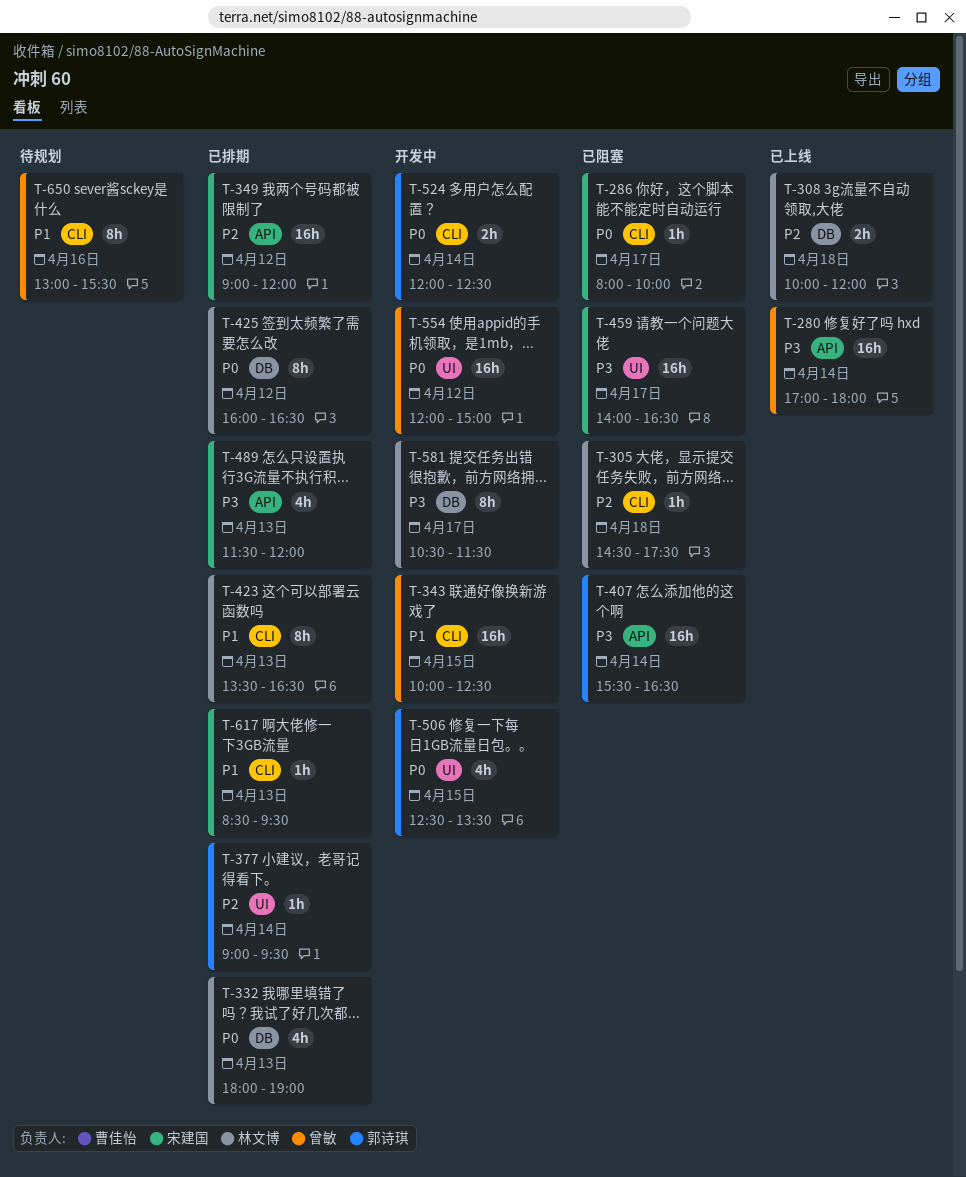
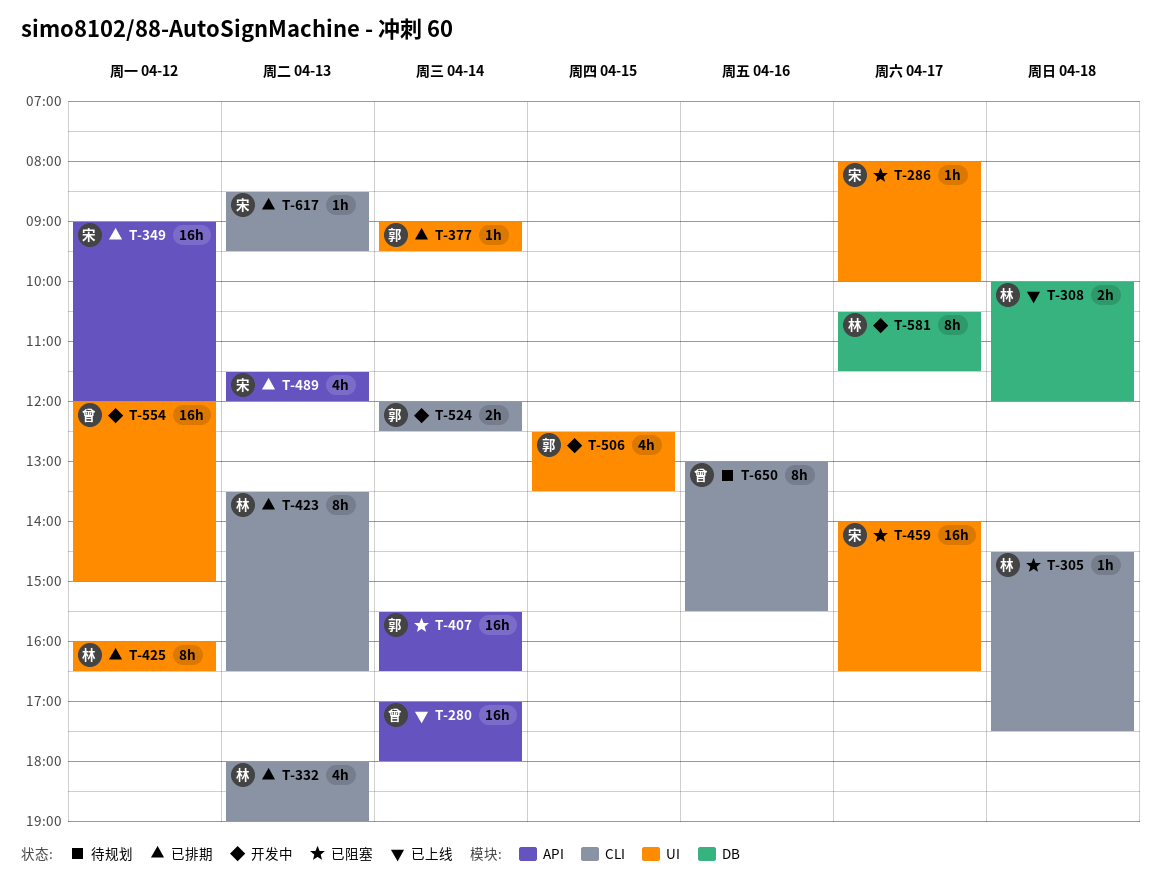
T-286, label: CLI -> UI
T-332, label: DB -> CLI
T-343: present -> none
T-425, label: DB -> UI

